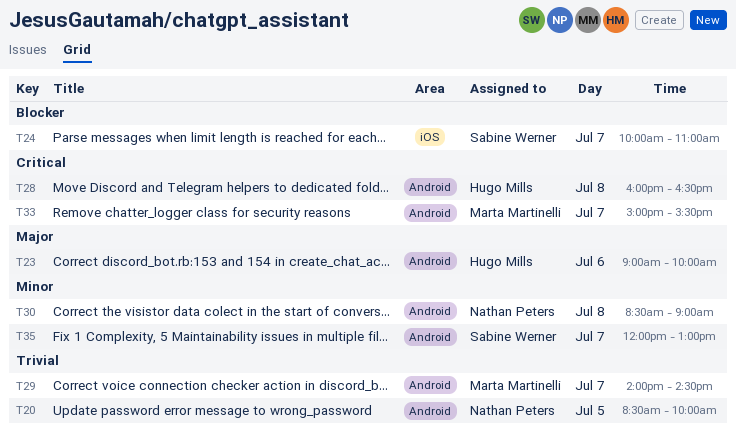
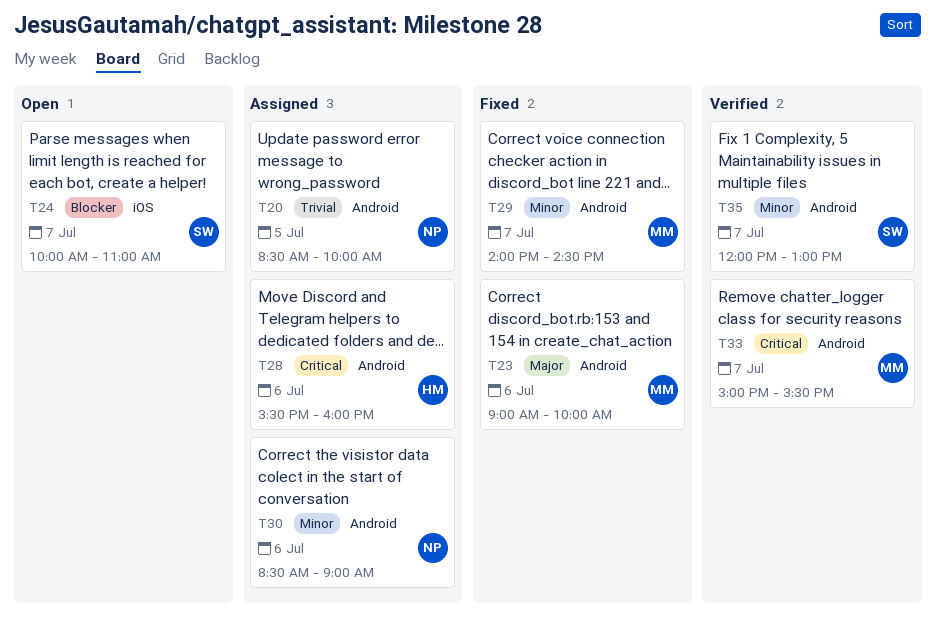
T23, owner: Hugo Mills -> Marta Martinelli
T28, day: Jul 8 -> Jul 6
T28, begins: 16:00 -> 15:30
T28, ends: 16:30 -> 16:00
T29, priority: Trivial -> Minor
T30, day: Jul 8 -> Jul 6

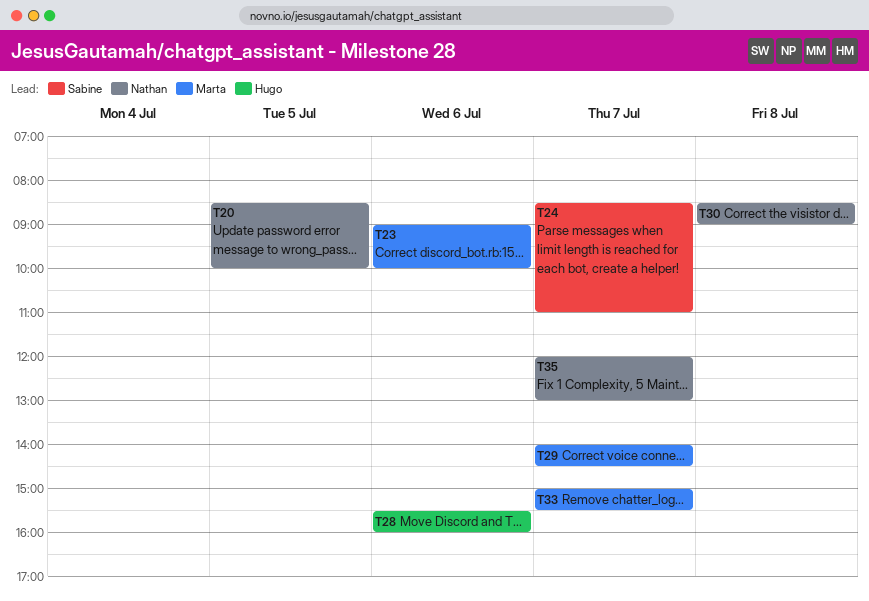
T24, begins: 10:00 -> 08:30
T30, day: Jul 6 -> Jul 8
T35, owner: Sabine -> Nathan

